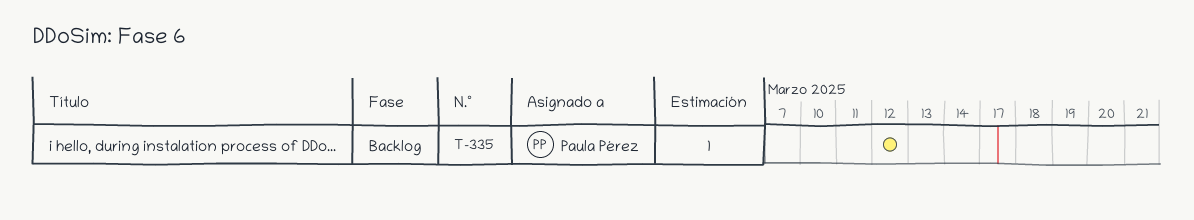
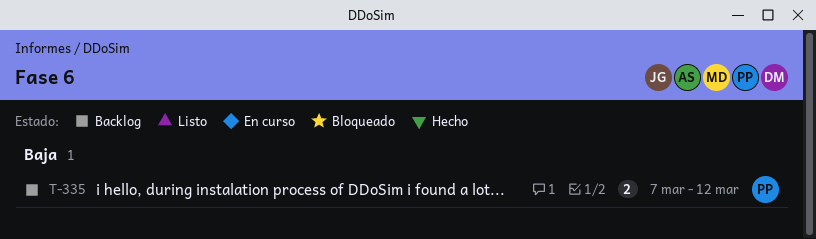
T-335, estimate: 1 -> 2
T-335, start: Mar 12 -> Mar 7

